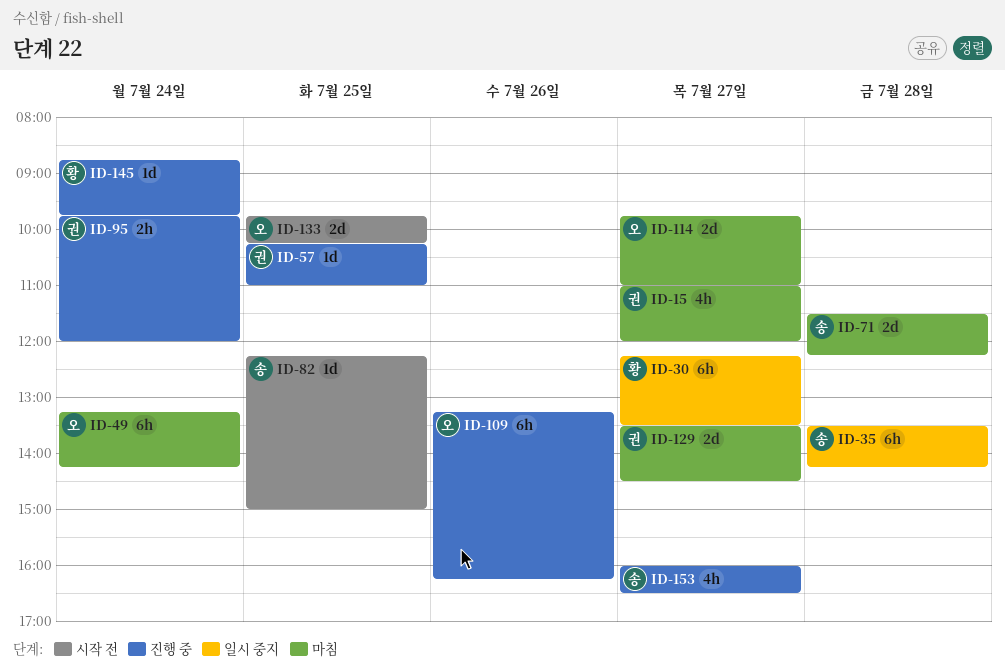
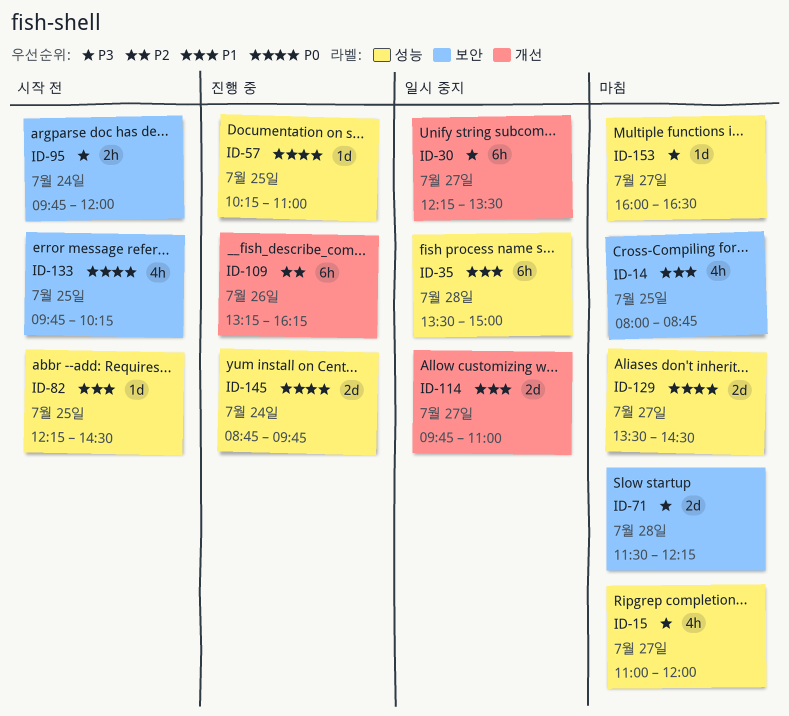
ID-14: none -> present
ID-35, ends: 14:15 -> 15:00
ID-49: present -> none
ID-82, ends: 15:00 -> 14:30
ID-95, status: 진행 중 -> 시작 전
ID-114, status: 마침 -> 일시 중지
ID-133, estimate: 2d -> 4h
ID-145, estimate: 1d -> 2d
ID-153, status: 진행 중 -> 마침
ID-153, estimate: 4h -> 1d

